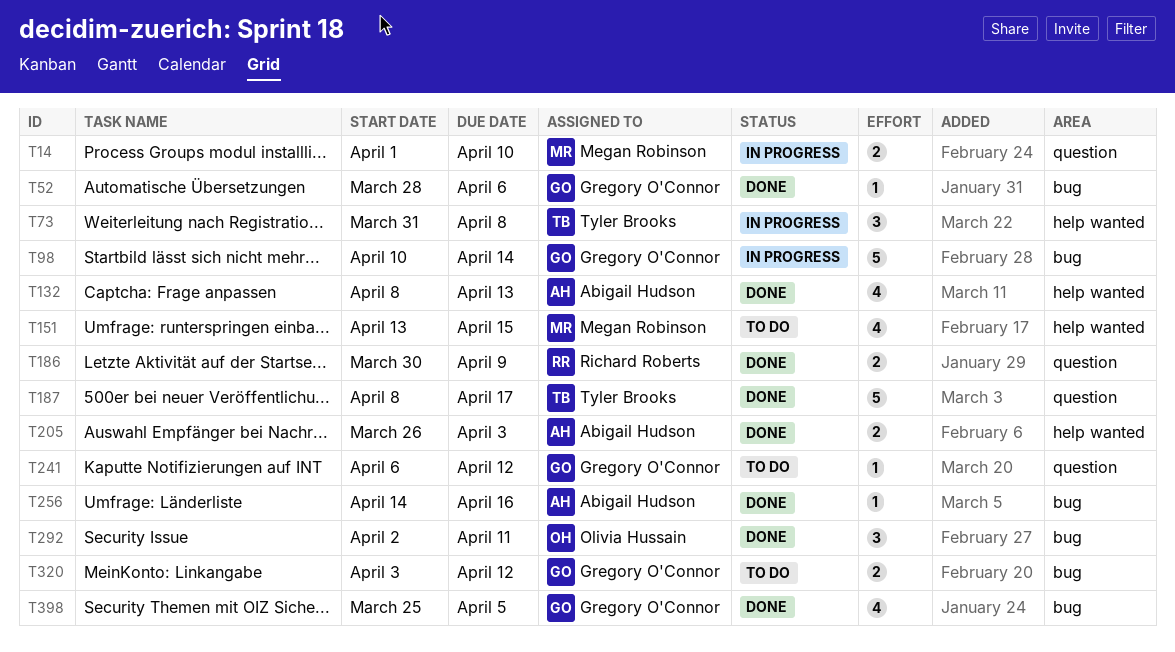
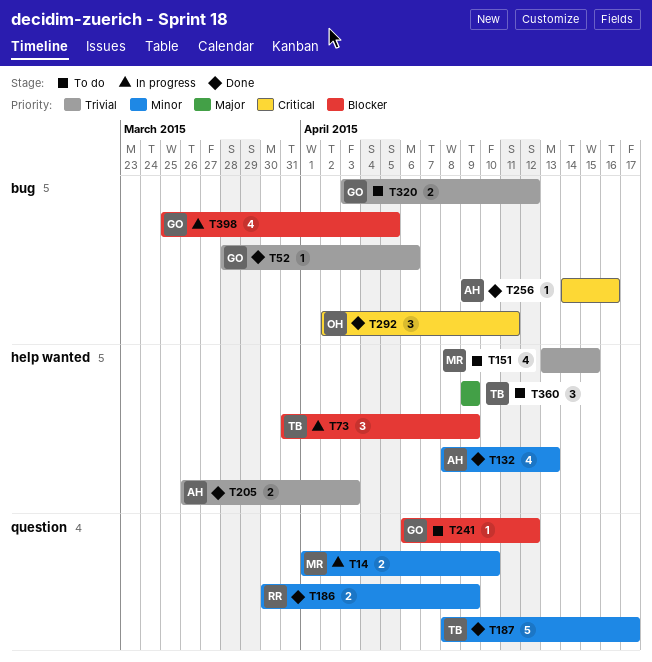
T73, due: Apr 8 -> Apr 9
T98: present -> none
T360: none -> present
T398, status: Done -> In progress

